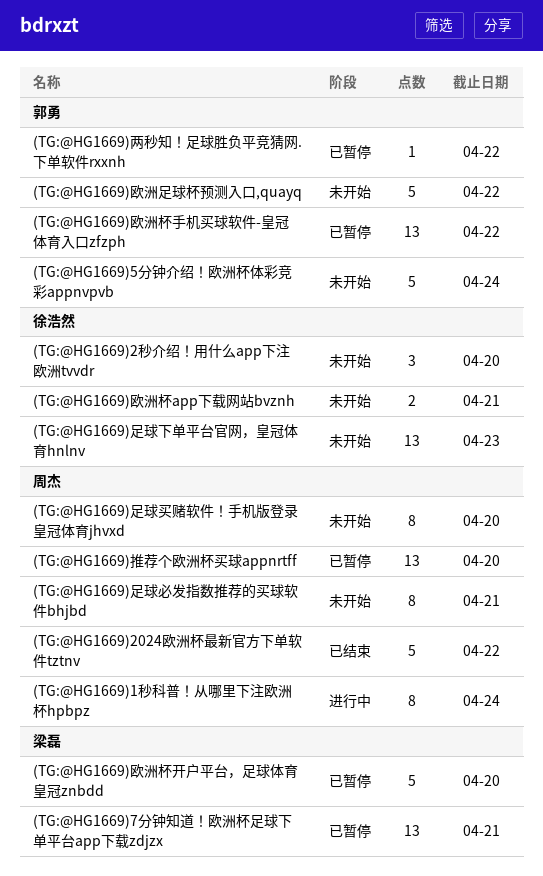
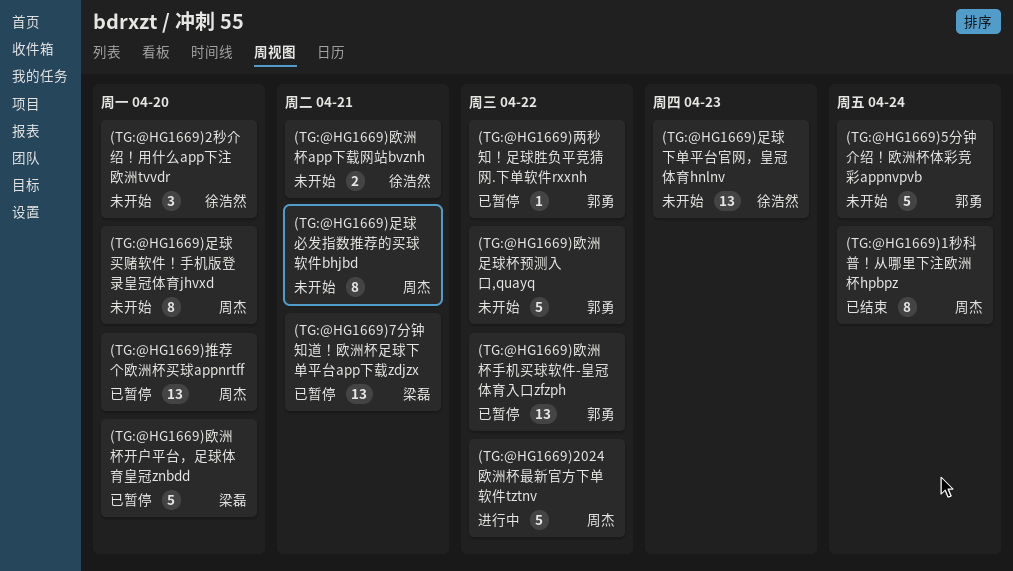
(TG:@HG1669)1秒科普！从哪里下注欧洲杯hpbpz, status: 进行中 -> 已结束
(TG:@HG1669)2024欧洲杯最新官方下单软件tztnv, status: 已结束 -> 进行中

